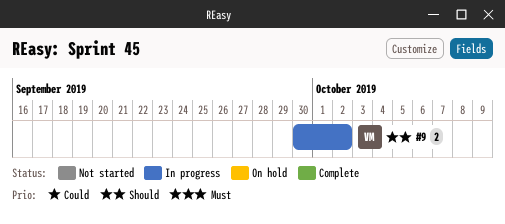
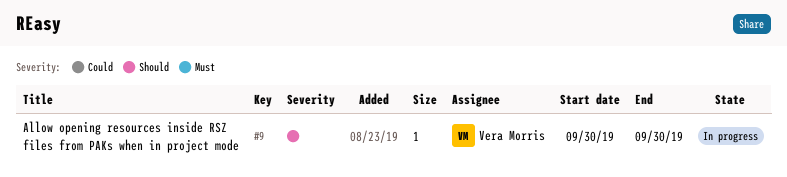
#9, estimate: 2 -> 1
#9, due: Oct 2 -> Sep 30

